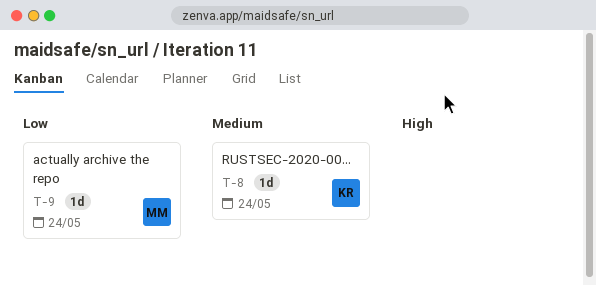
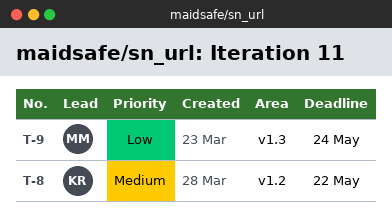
T-8, due: May 24 -> May 22

